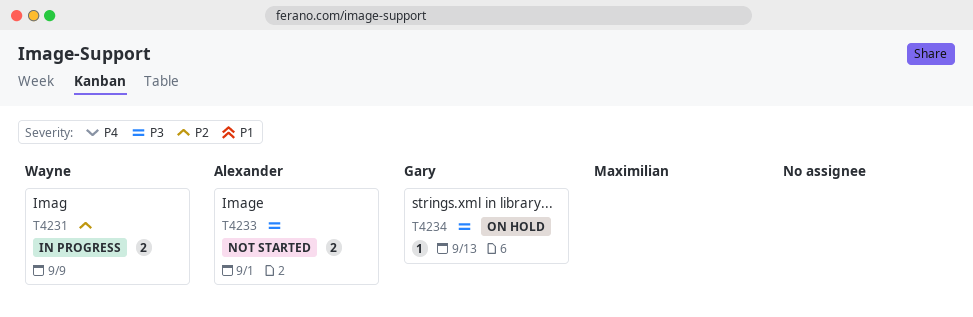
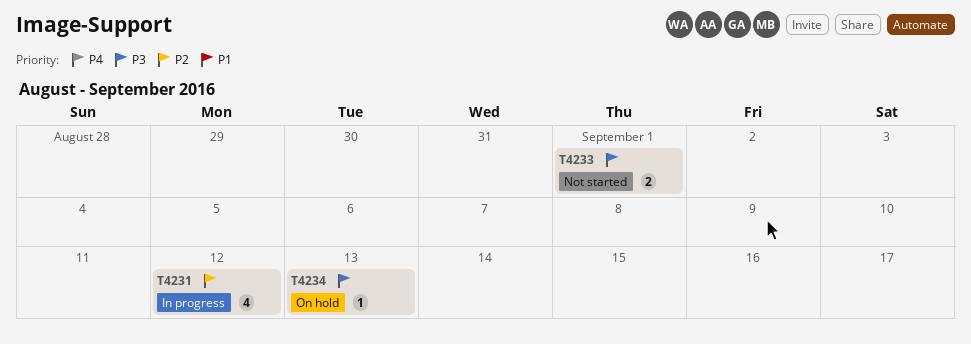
T4231, estimate: 2 -> 4
T4231, due: Sep 9 -> Sep 12

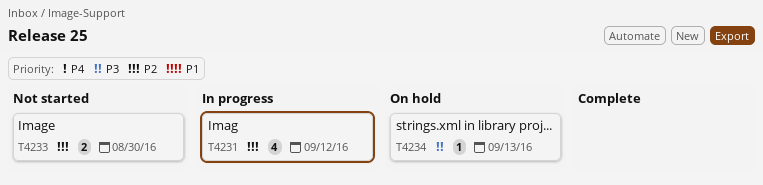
T4233, priority: P3 -> P2
T4233, due: Sep 1 -> Aug 30

